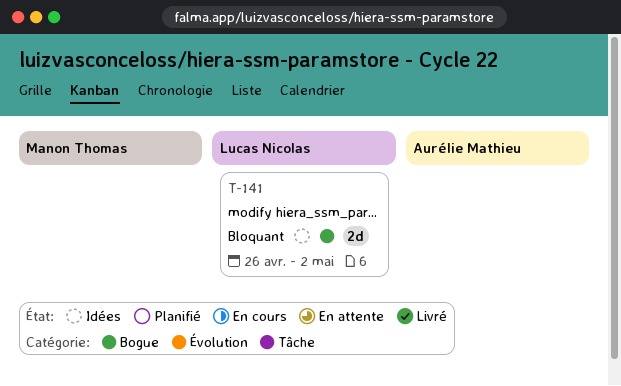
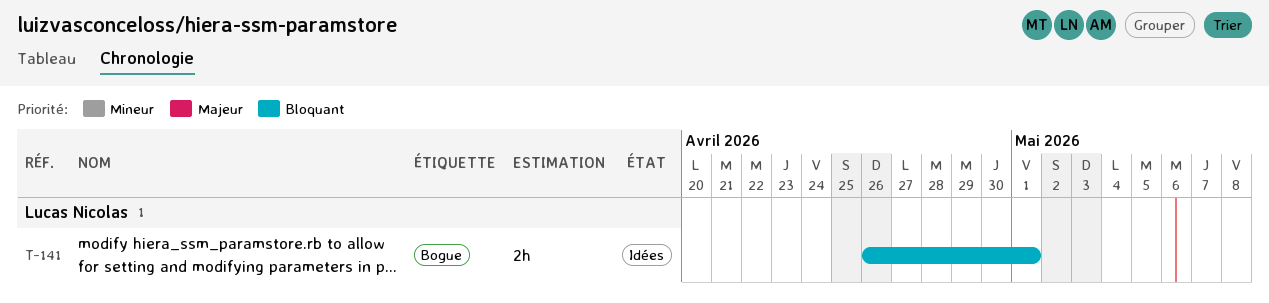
T-141, estimate: 2d -> 2h
T-141, due: May 2 -> May 1

